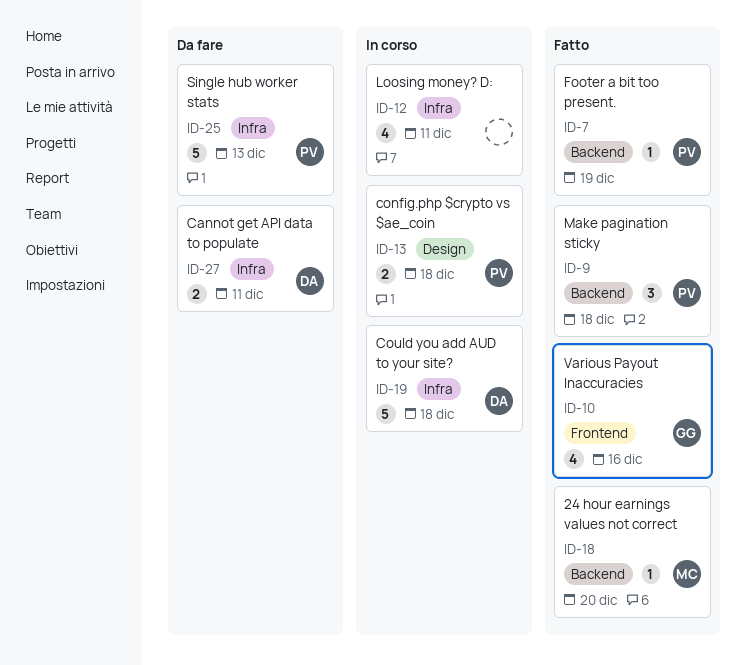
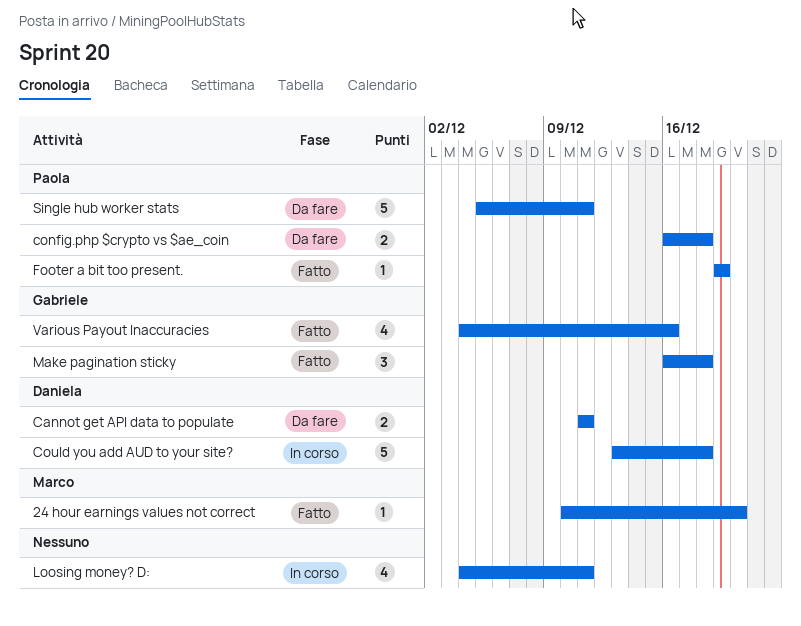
config.php $crypto vs $ae_coin, status: In corso -> Da fare
Make pagination sticky, owner: Paola -> Gabriele
Single hub worker stats, due: Dec 13 -> Dec 11

